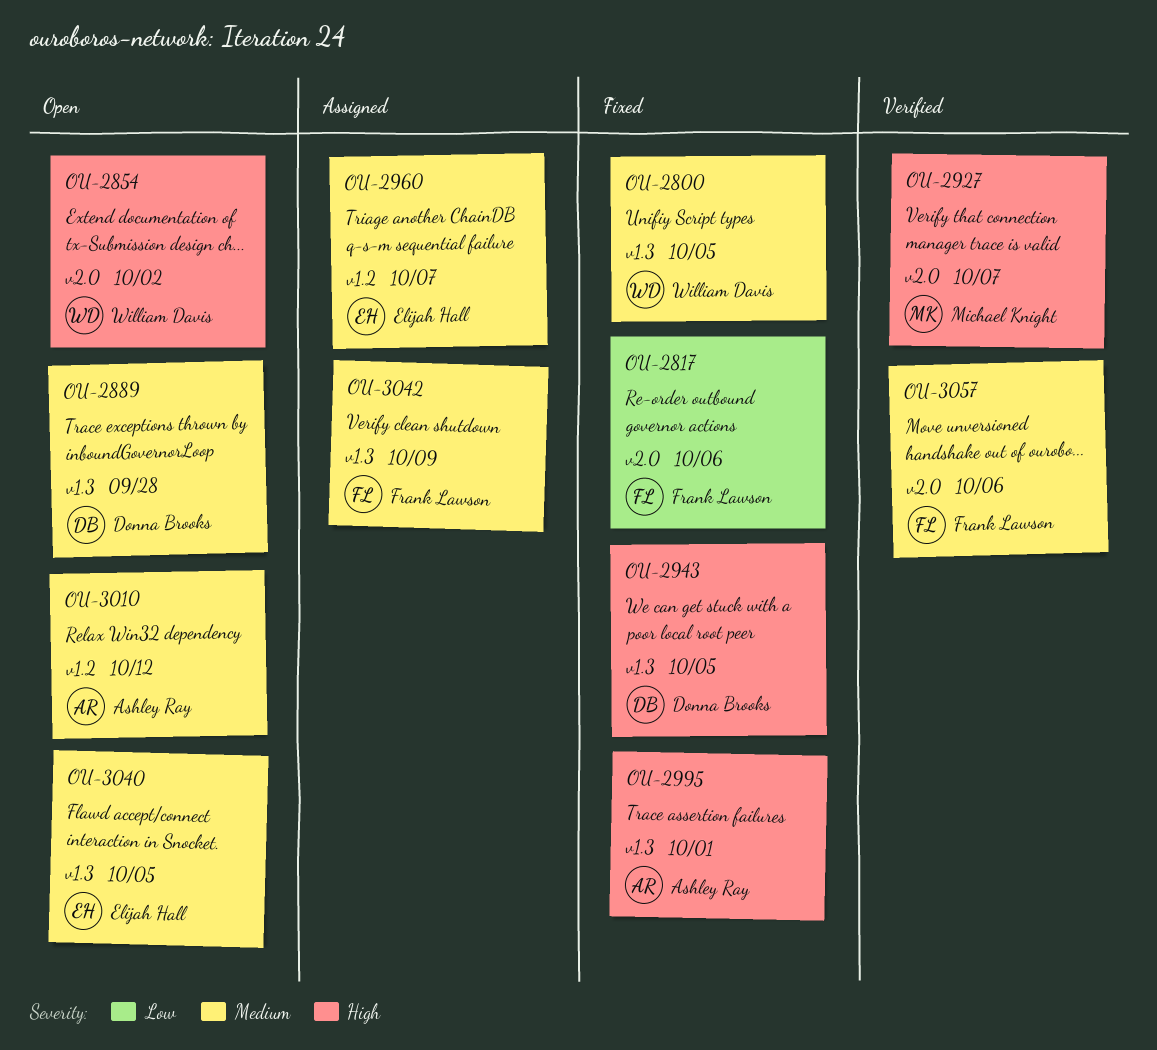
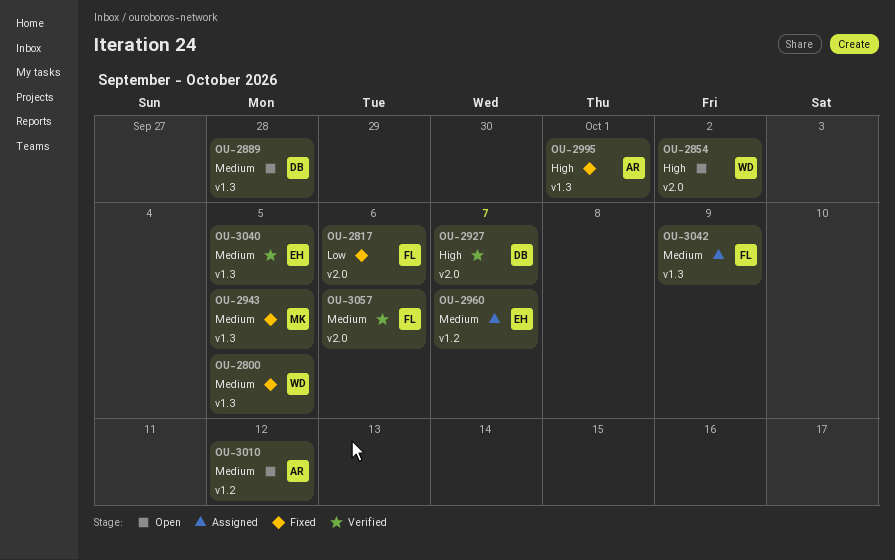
OU-2927, owner: Michael Knight -> Donna Brooks
OU-2943, owner: Donna Brooks -> Michael Knight
OU-2943, priority: High -> Medium
OU-3040, status: Open -> Verified

